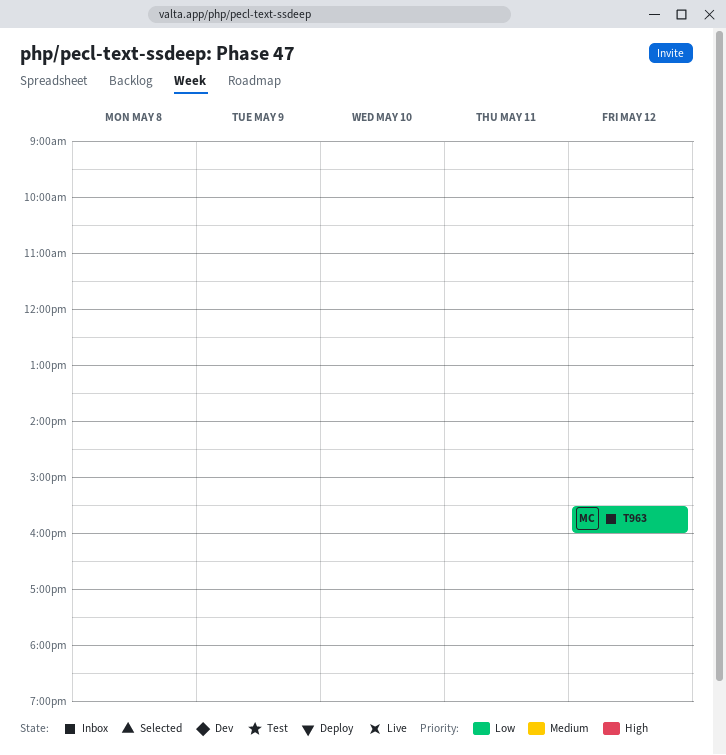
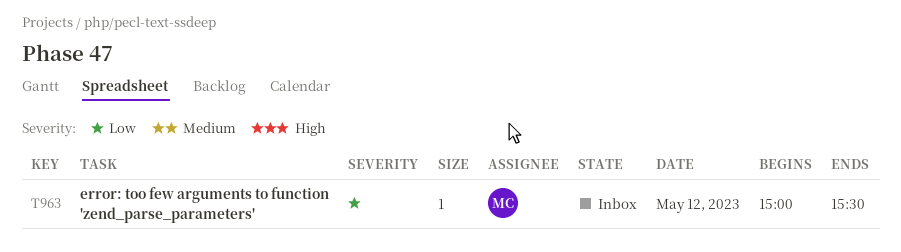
T963, begins: 15:30 -> 15:00
T963, ends: 16:00 -> 15:30

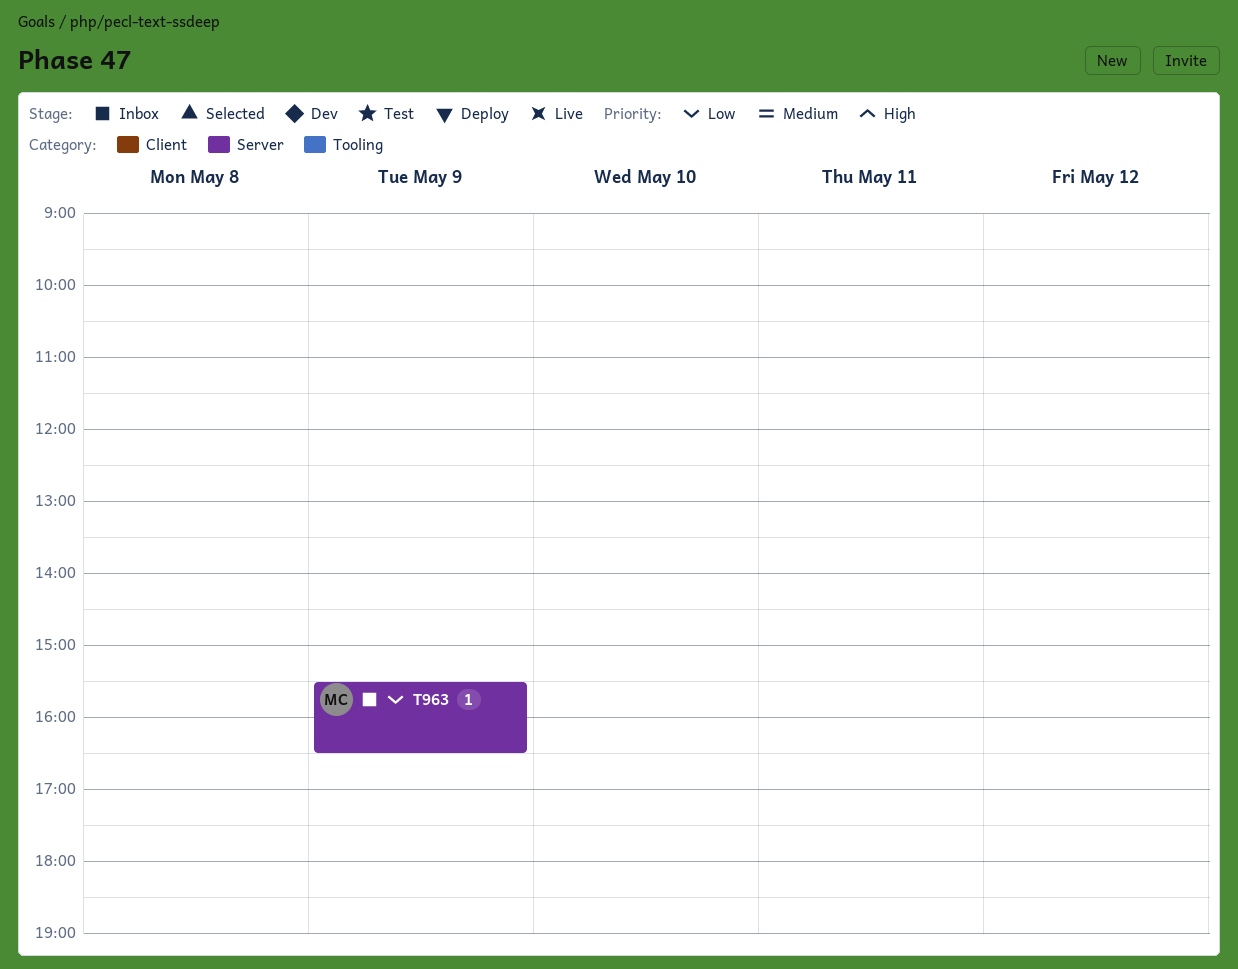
T963, day: May 12 -> May 9
T963, begins: 15:00 -> 15:30
T963, ends: 15:30 -> 16:30

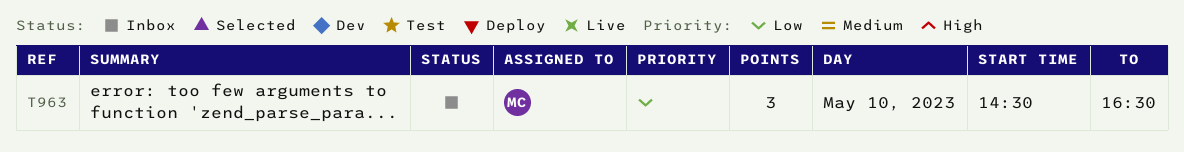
T963, estimate: 1 -> 3
T963, day: May 9 -> May 10
T963, begins: 15:30 -> 14:30

